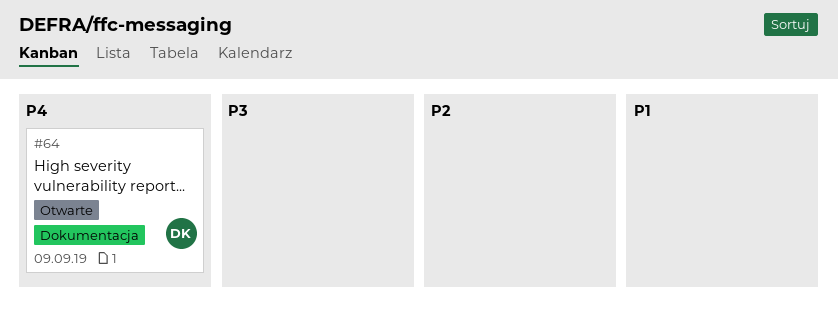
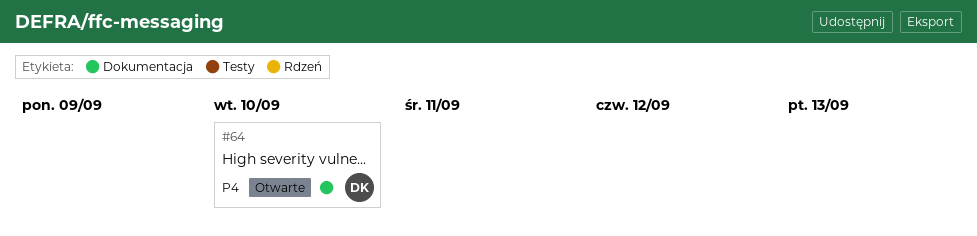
#64, due: Sep 9 -> Sep 10

